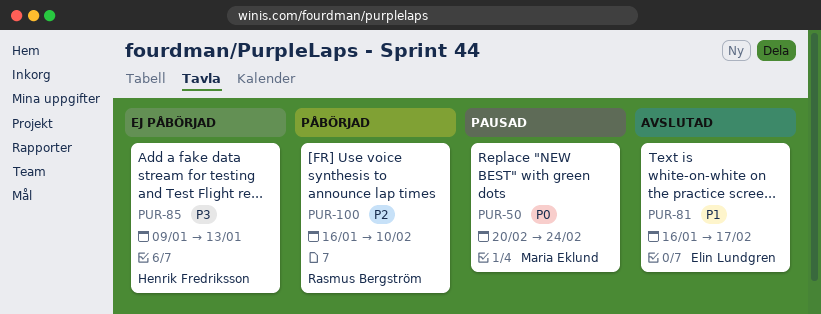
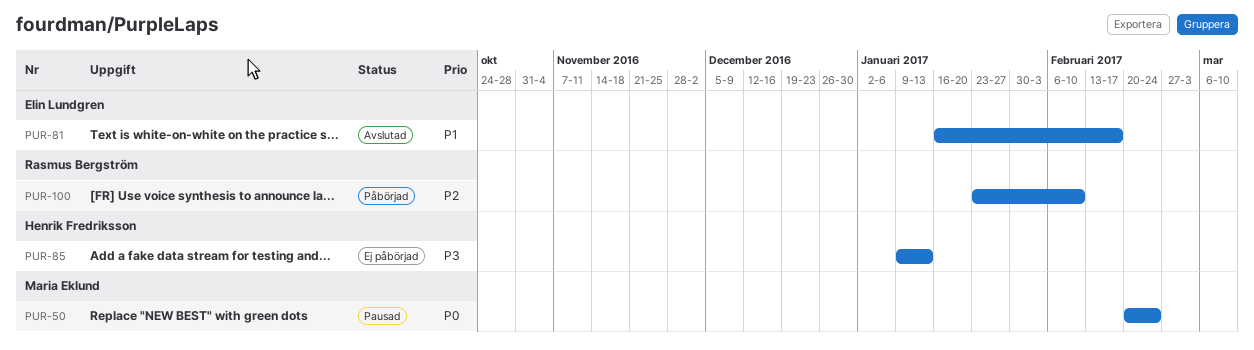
PUR-100, start: Jan 16 -> Jan 23

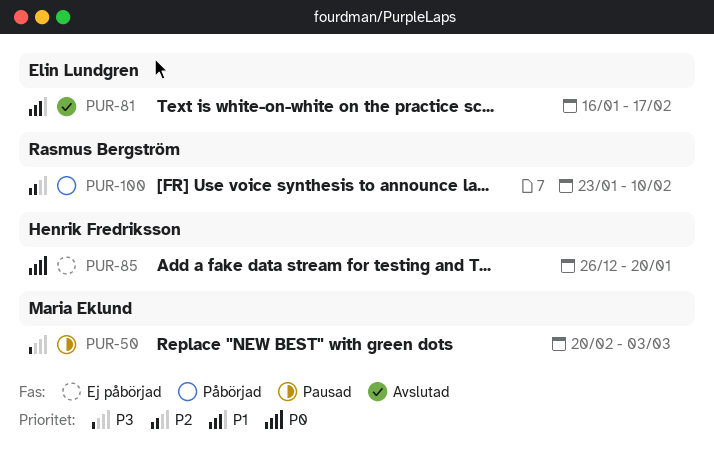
PUR-50, priority: P0 -> P3
PUR-50, due: Feb 24 -> Mar 3
PUR-85, priority: P3 -> P0
PUR-85, start: Jan 9 -> Dec 26
PUR-85, due: Jan 13 -> Jan 20

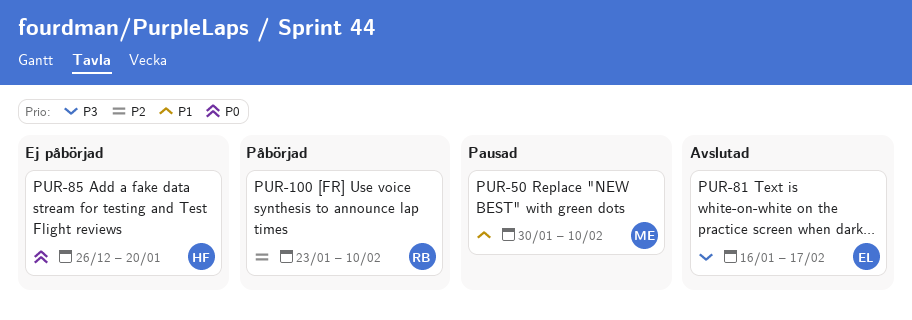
PUR-50, priority: P3 -> P1
PUR-50, start: Feb 20 -> Jan 30
PUR-50, due: Mar 3 -> Feb 10
PUR-81, priority: P1 -> P3

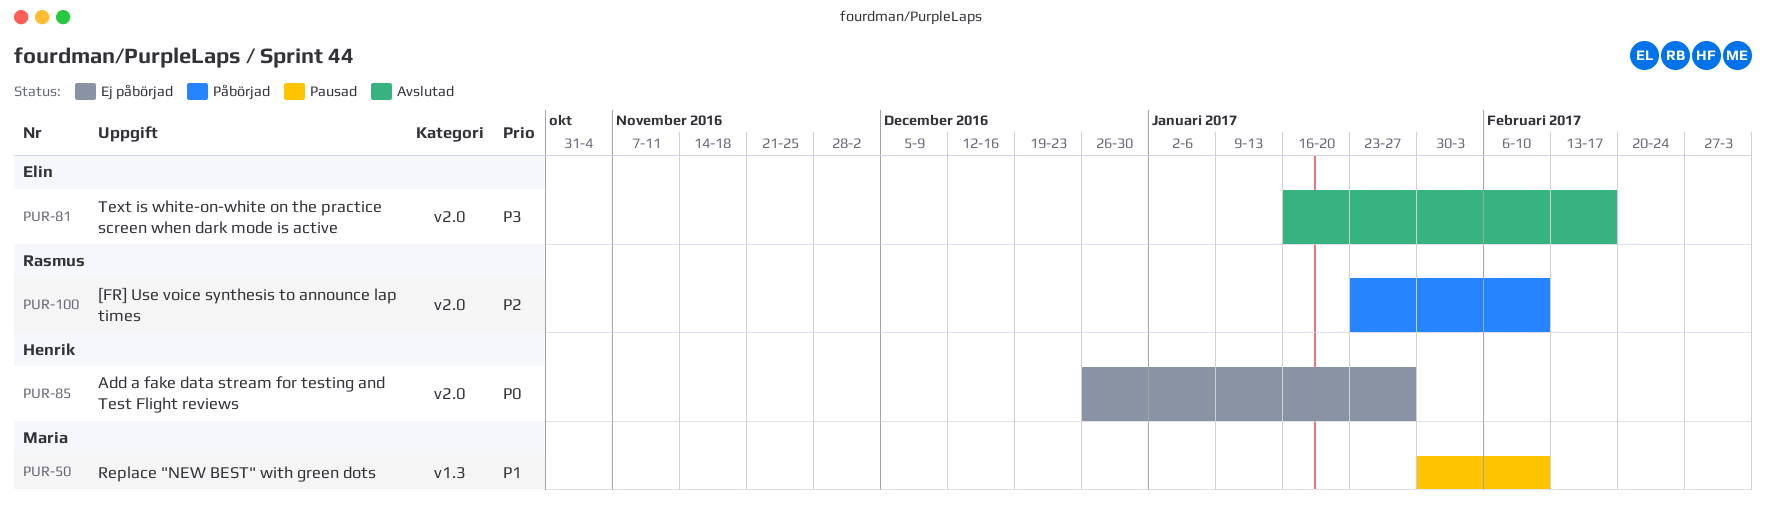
PUR-85, due: Jan 20 -> Jan 27

